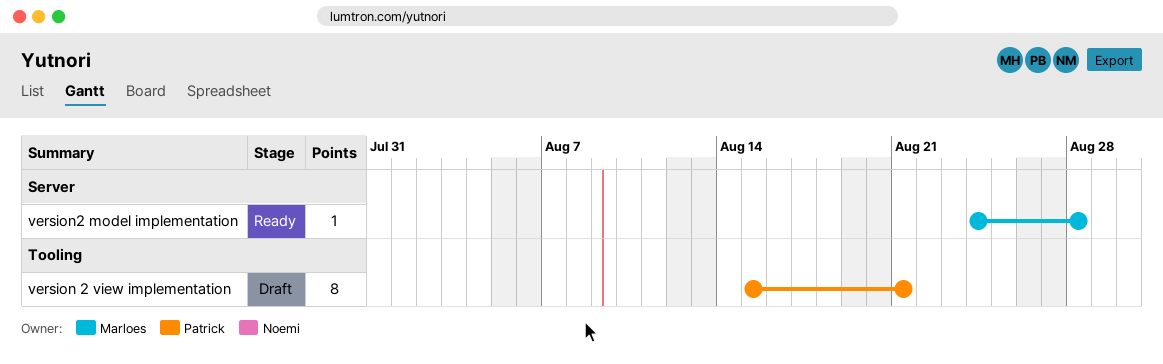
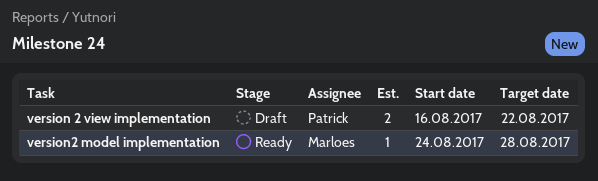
version 2 view implementation, estimate: 8 -> 2
version 2 view implementation, start: Aug 15 -> Aug 16
version 2 view implementation, due: Aug 21 -> Aug 22

